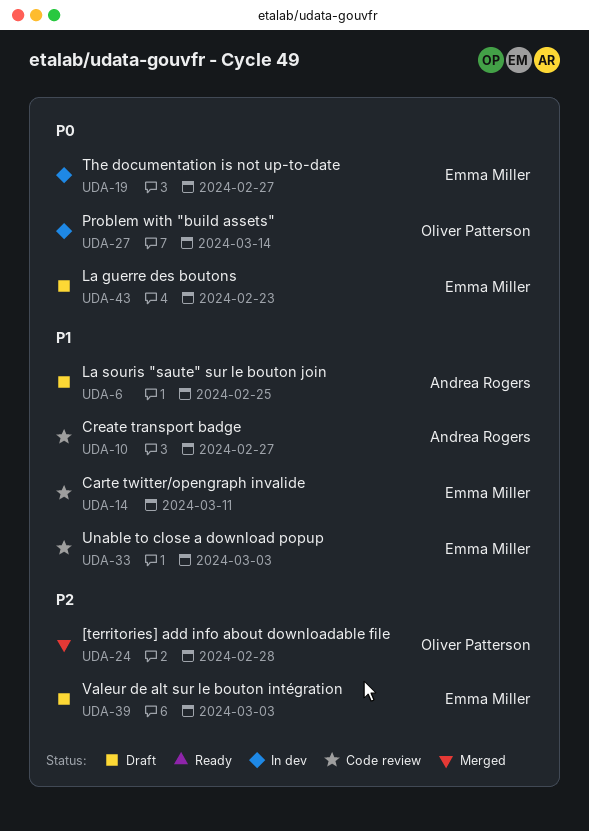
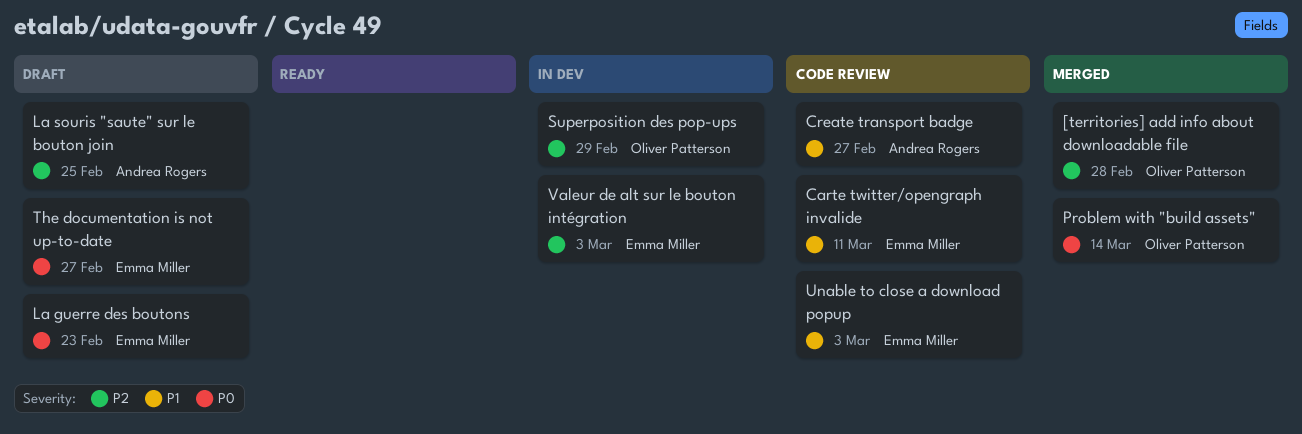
La souris "saute" sur le bouton join, priority: P1 -> P2
Problem with "build assets", status: In dev -> Merged
Superposition des pop-ups: none -> present
The documentation is not up-to-date, status: In dev -> Draft
Valeur de alt sur le bouton intégration, status: Draft -> In dev

